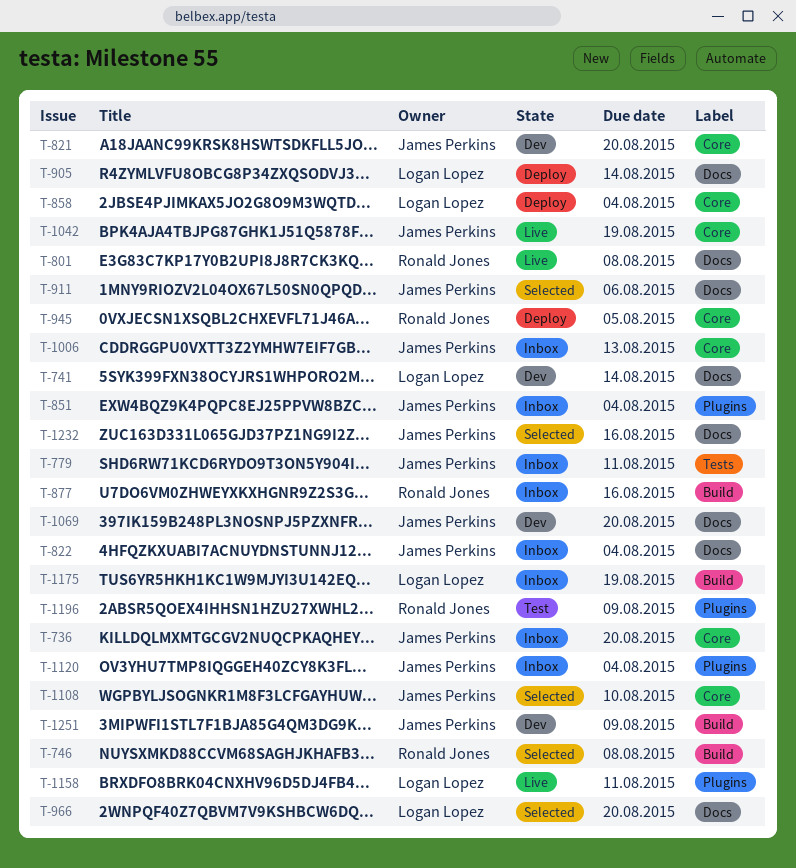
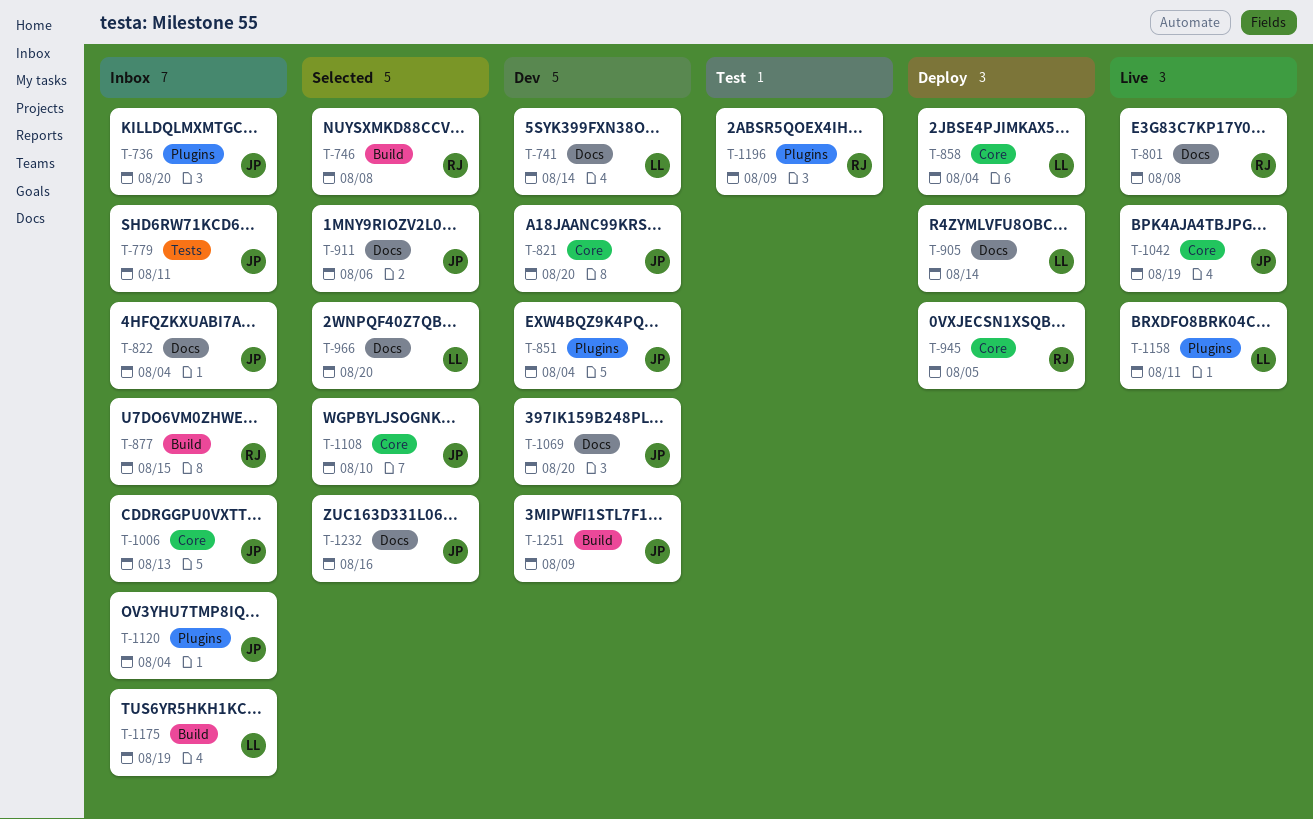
T-736, label: Core -> Plugins
T-851, status: Inbox -> Dev
T-877, due: Aug 16 -> Aug 15

